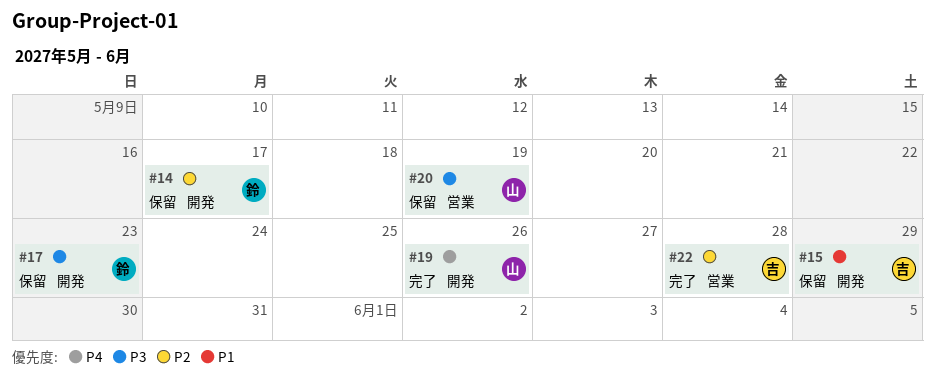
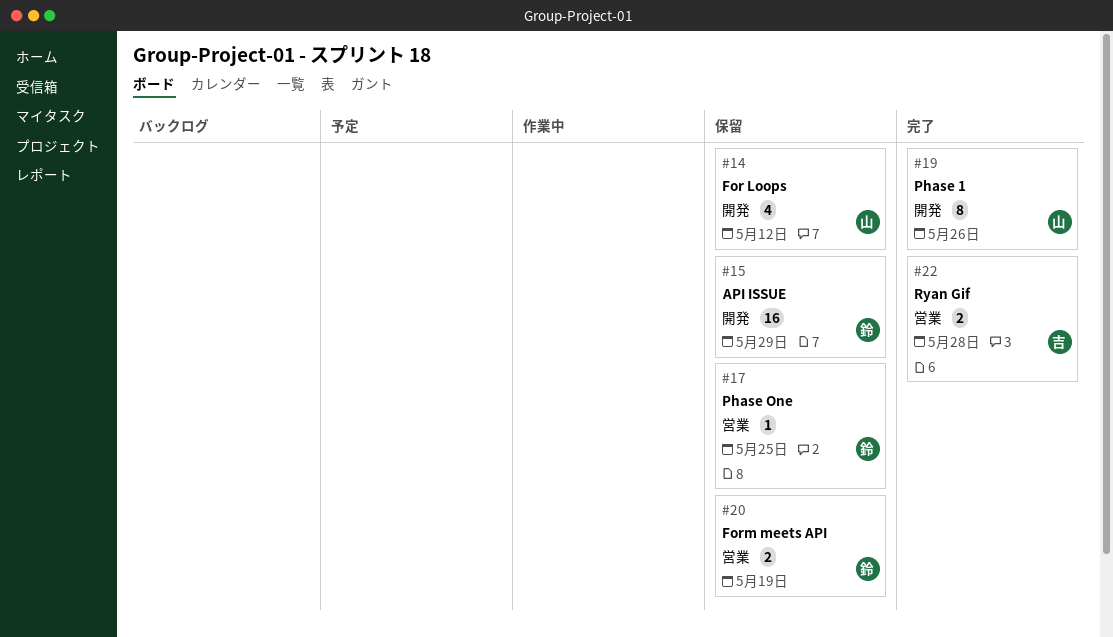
#14, owner: 鈴 -> 山
#14, due: May 17 -> May 12
#15, owner: 吉 -> 鈴
#17, label: 開発 -> 営業
#17, due: May 23 -> May 25
#20, owner: 山 -> 鈴

